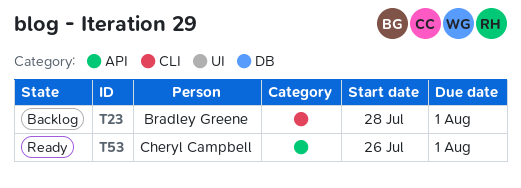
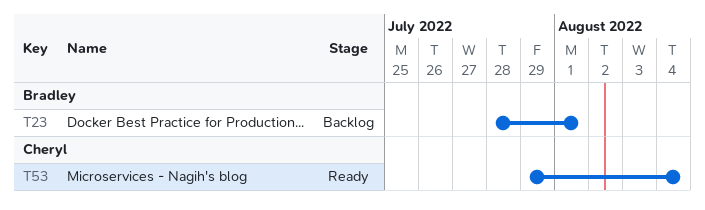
T53, start: Jul 26 -> Jul 29
T53, due: Aug 1 -> Aug 4

